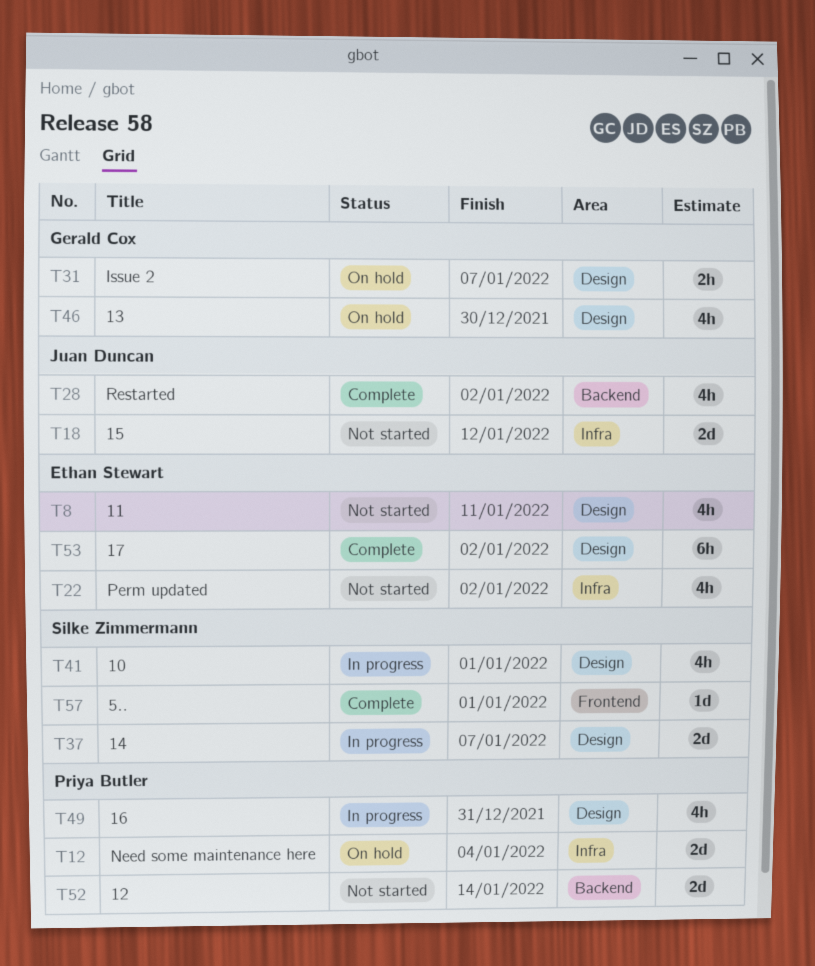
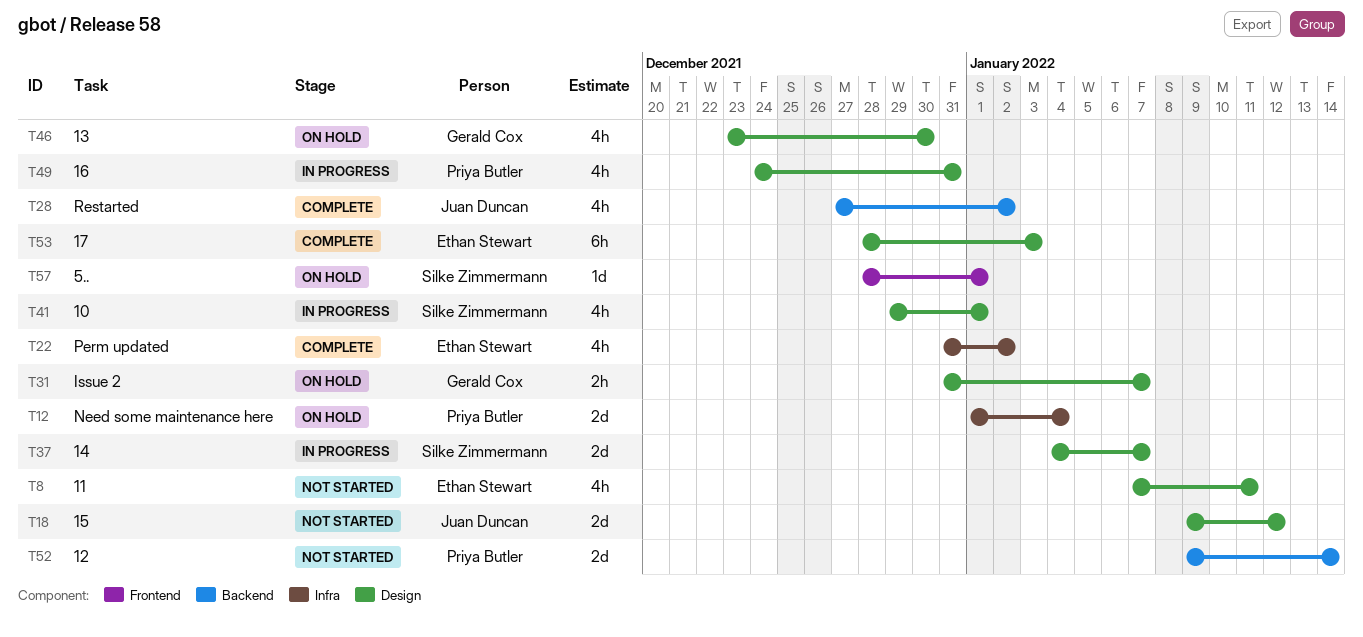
T18, label: Infra -> Design
T22, status: Not started -> Complete
T53, due: Jan 2 -> Jan 3
T57, status: Complete -> On hold

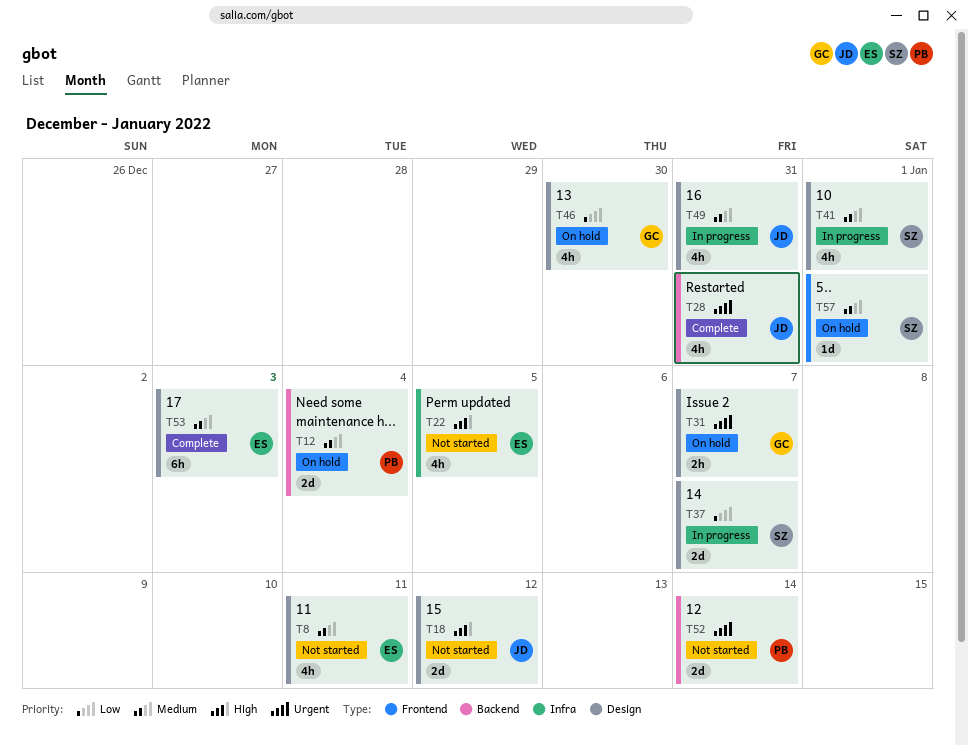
T12, label: Infra -> Backend
T22, status: Complete -> Not started
T22, due: Jan 2 -> Jan 5
T28, due: Jan 2 -> Dec 31
T49, owner: Priya Butler -> Juan Duncan

